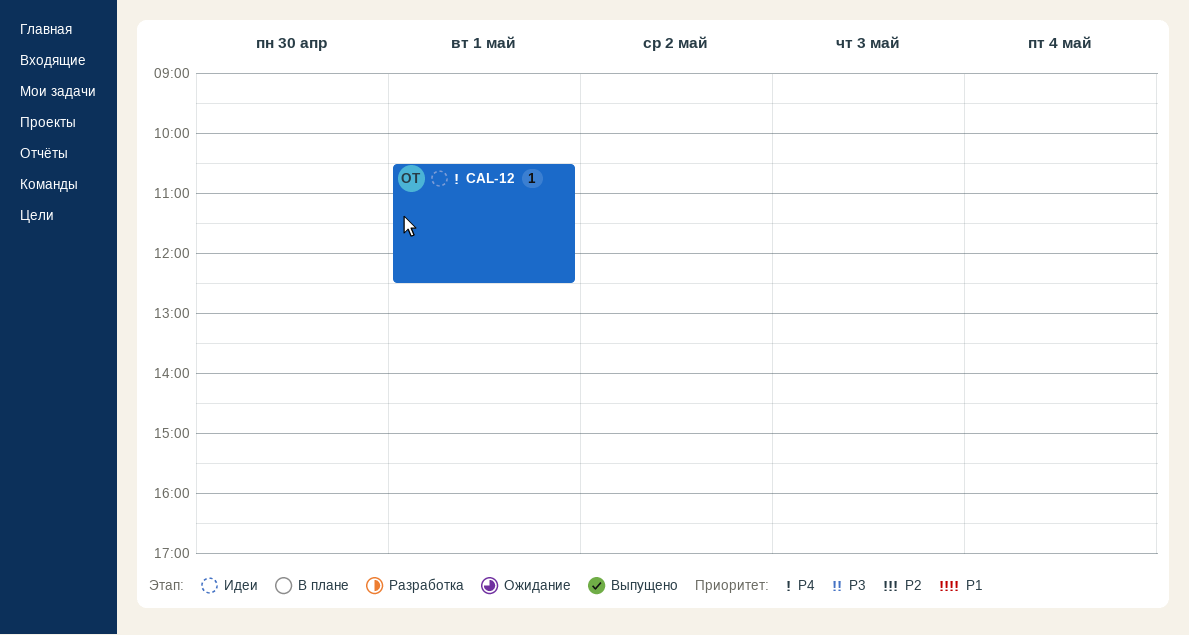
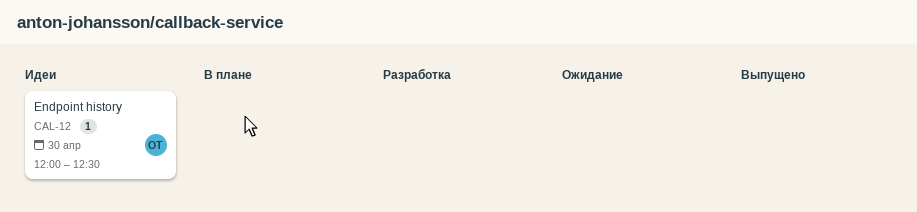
CAL-12, day: May 1 -> Apr 30
CAL-12, begins: 10:30 -> 12:00

